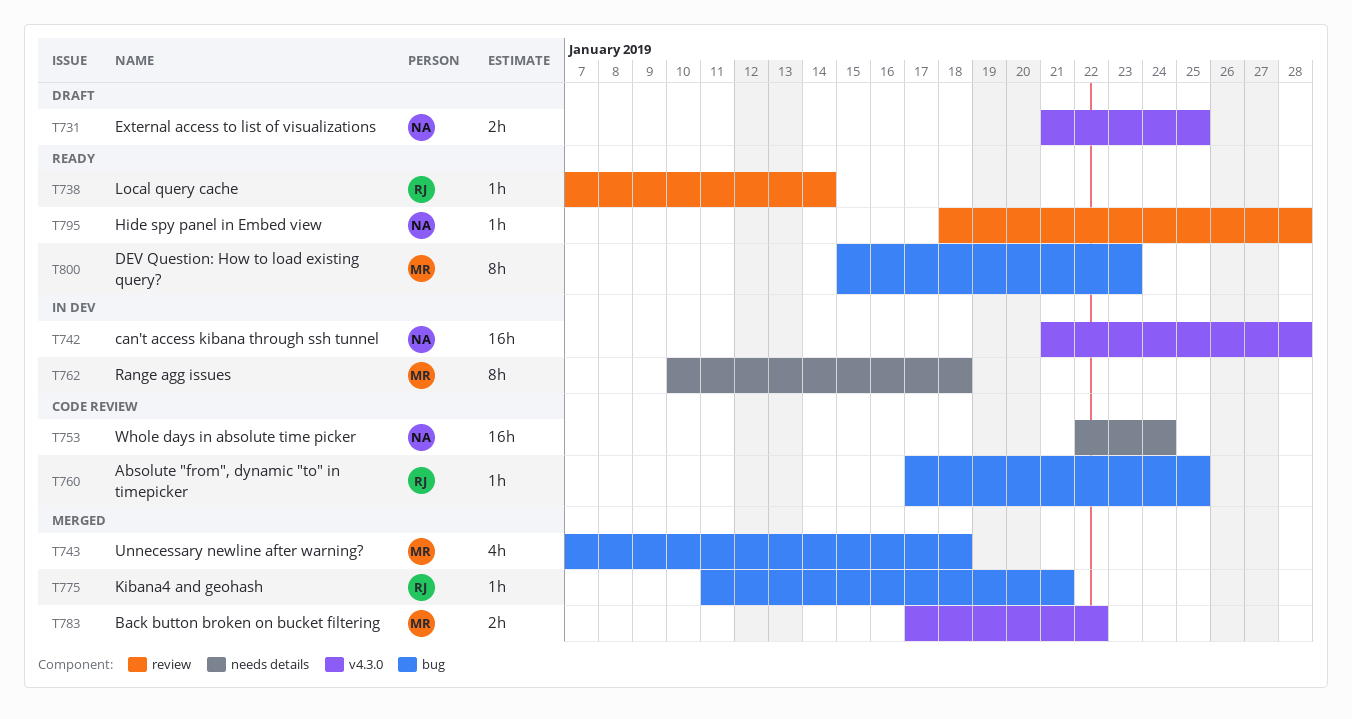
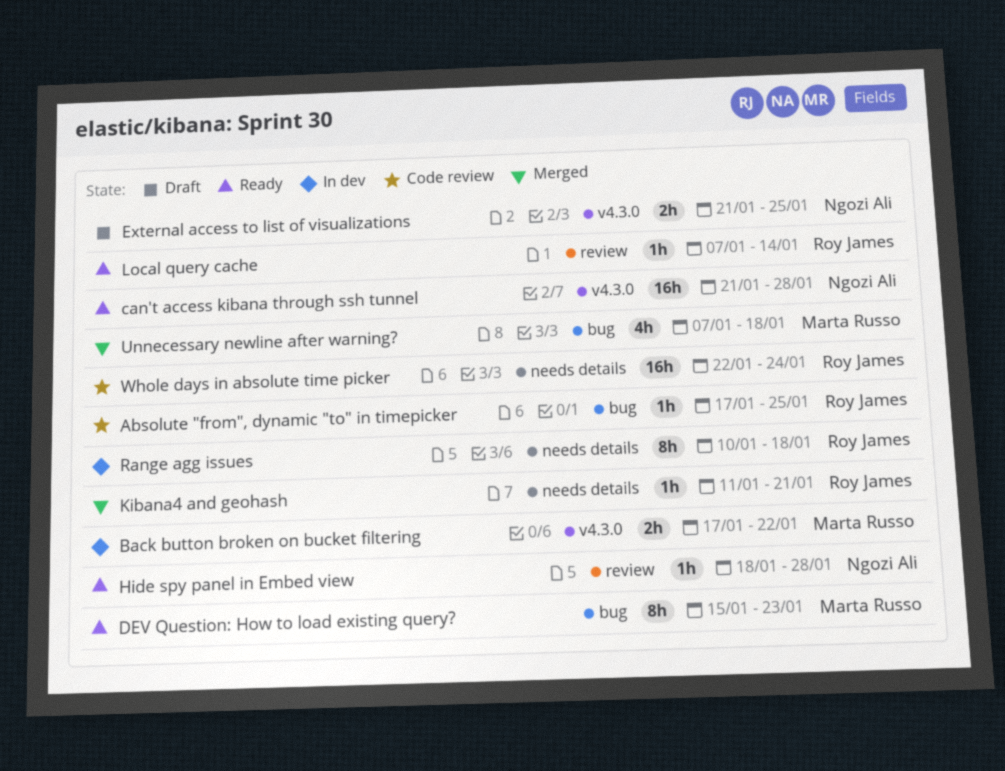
Back button broken on bucket filtering, status: Merged -> In dev
can't access kibana through ssh tunnel, status: In dev -> Ready
Kibana4 and geohash, label: bug -> needs details
Range agg issues, owner: Marta Russo -> Roy James
Whole days in absolute time picker, owner: Ngozi Ali -> Roy James

